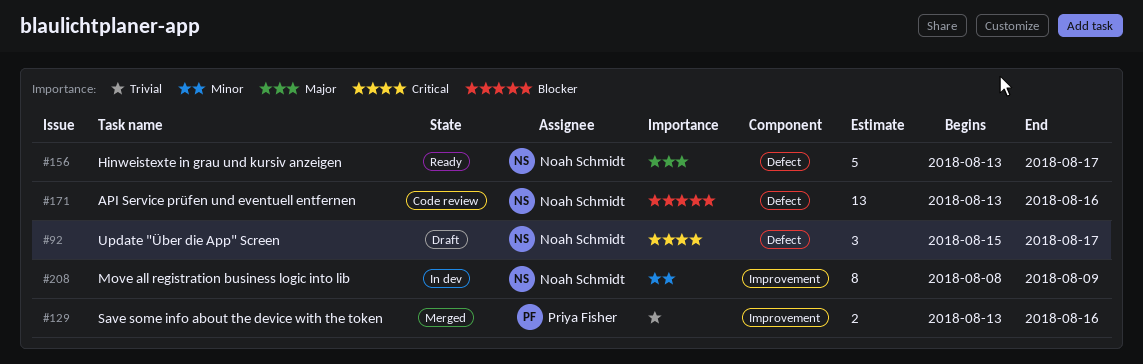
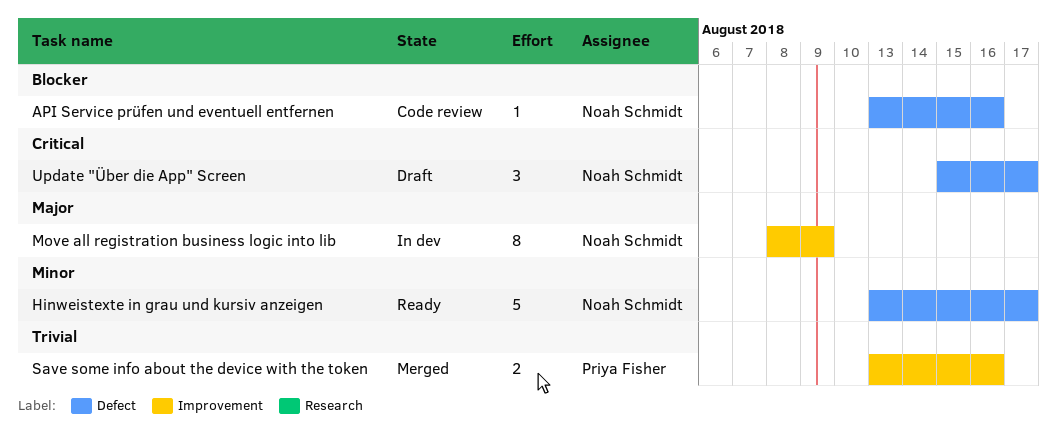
API Service prüfen und eventuell entfernen, estimate: 13 -> 1
Hinweistexte in grau und kursiv anzeigen, priority: Major -> Minor
Move all registration business logic into lib, priority: Minor -> Major

